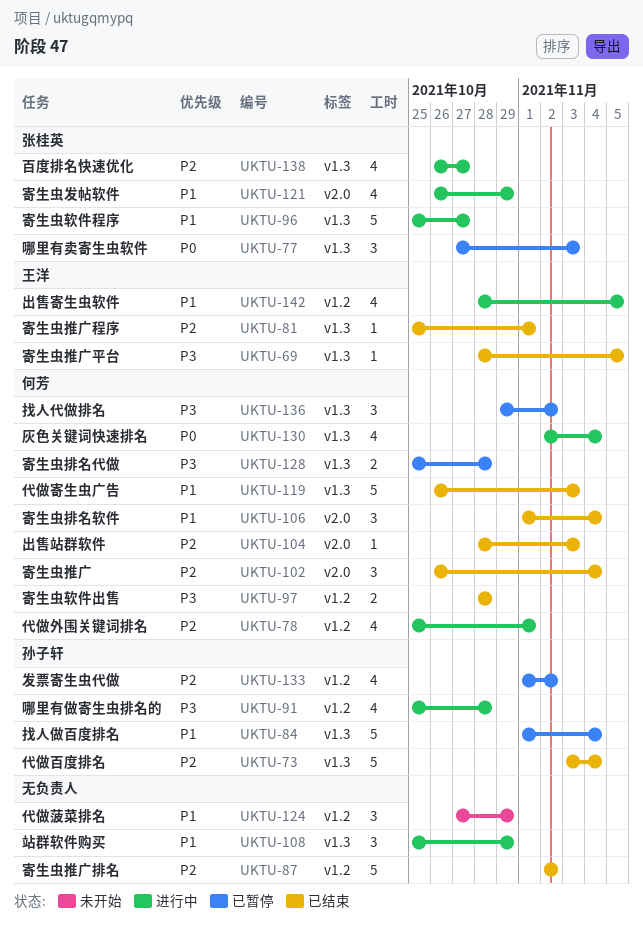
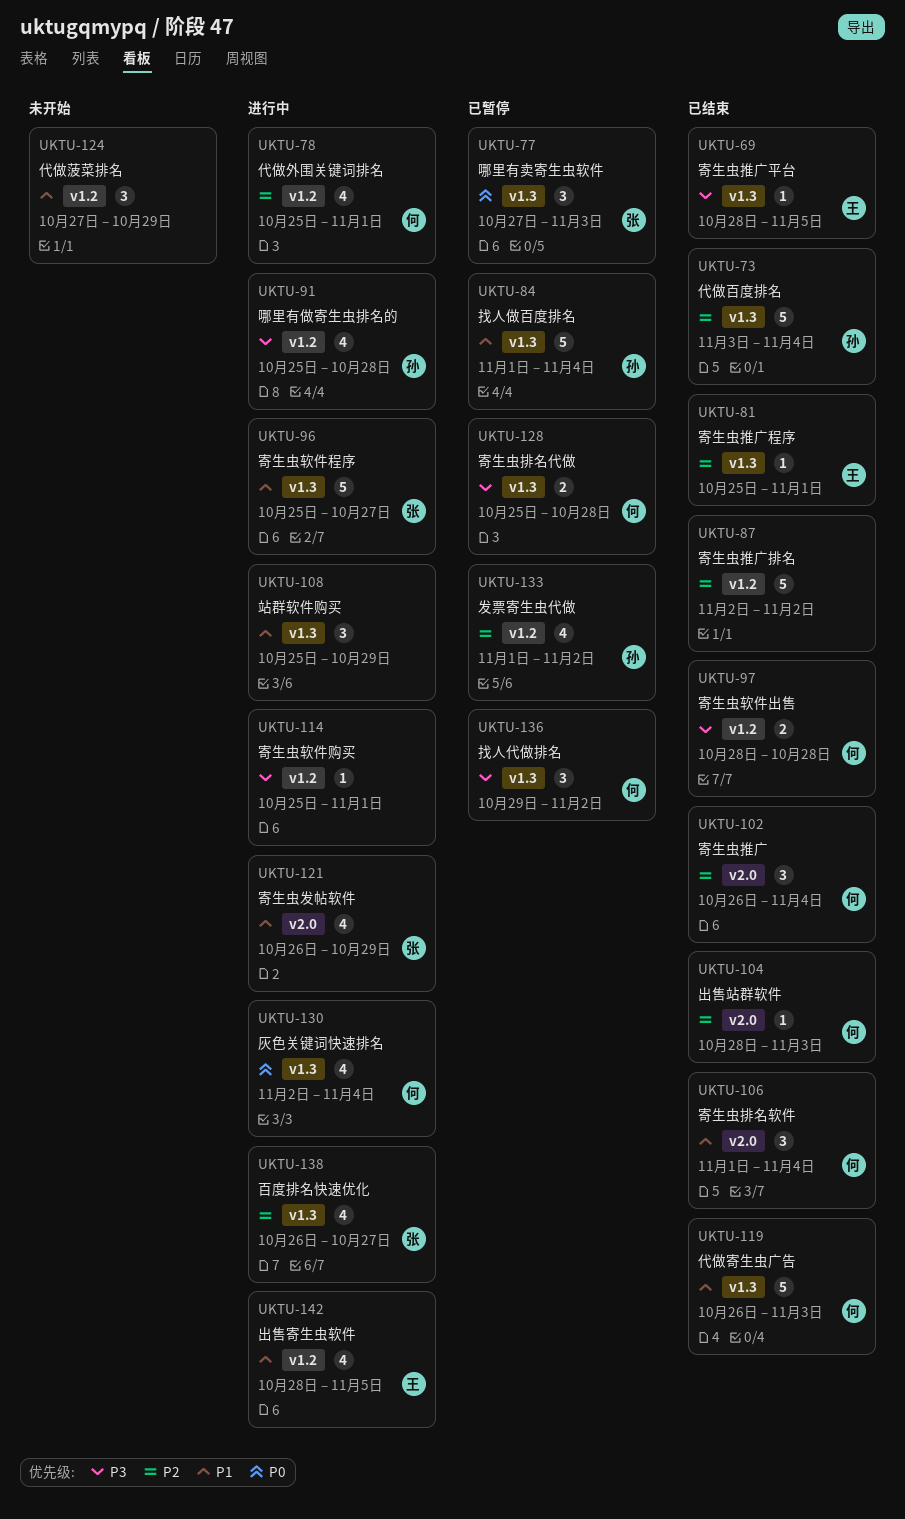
UKTU-114: none -> present

